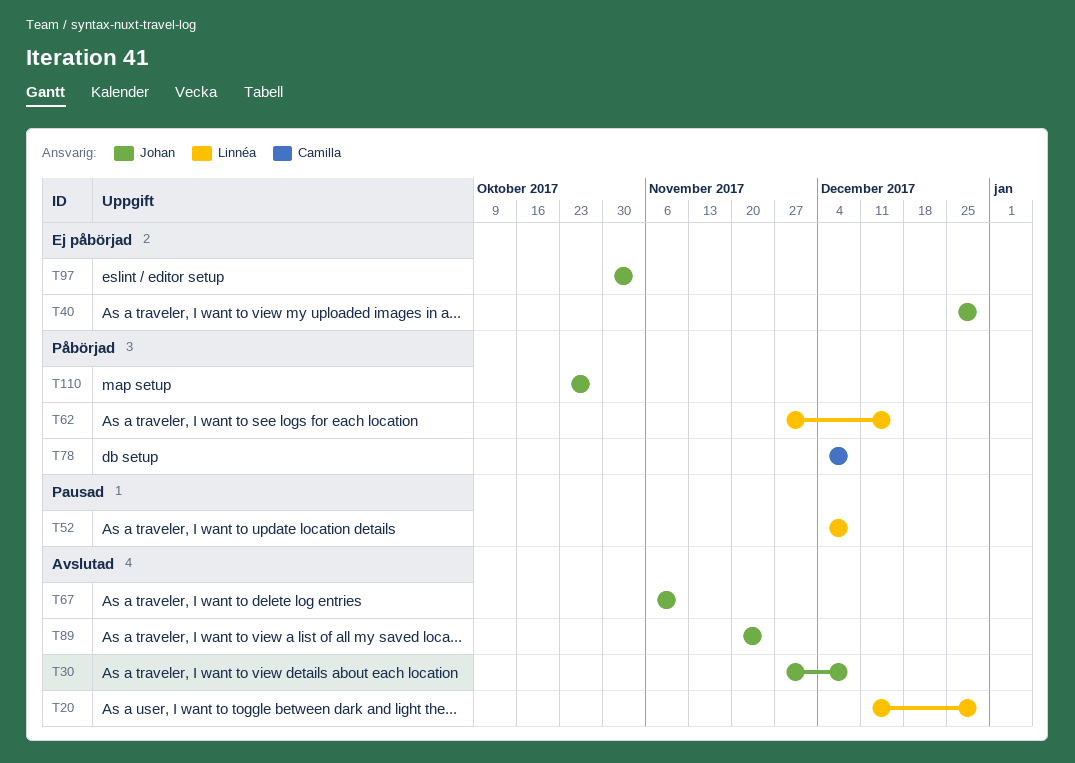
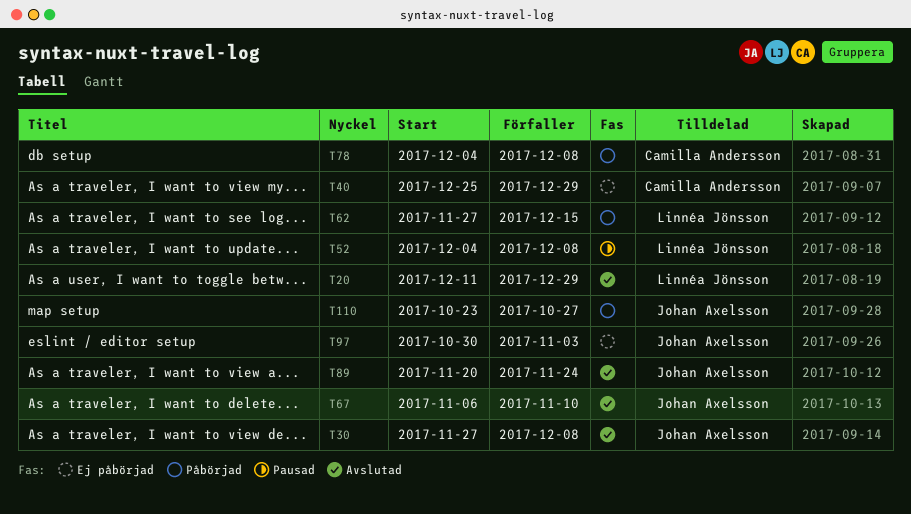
T40, owner: Johan Axelsson -> Camilla Andersson

